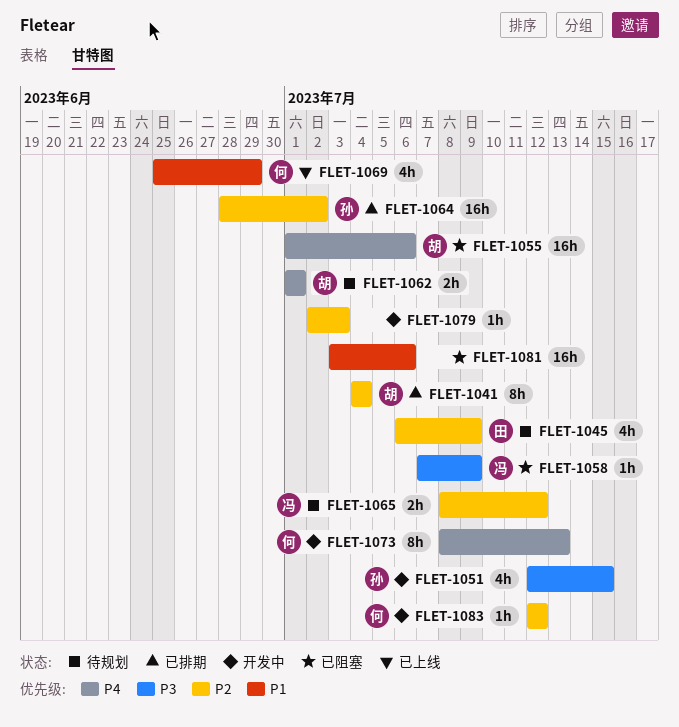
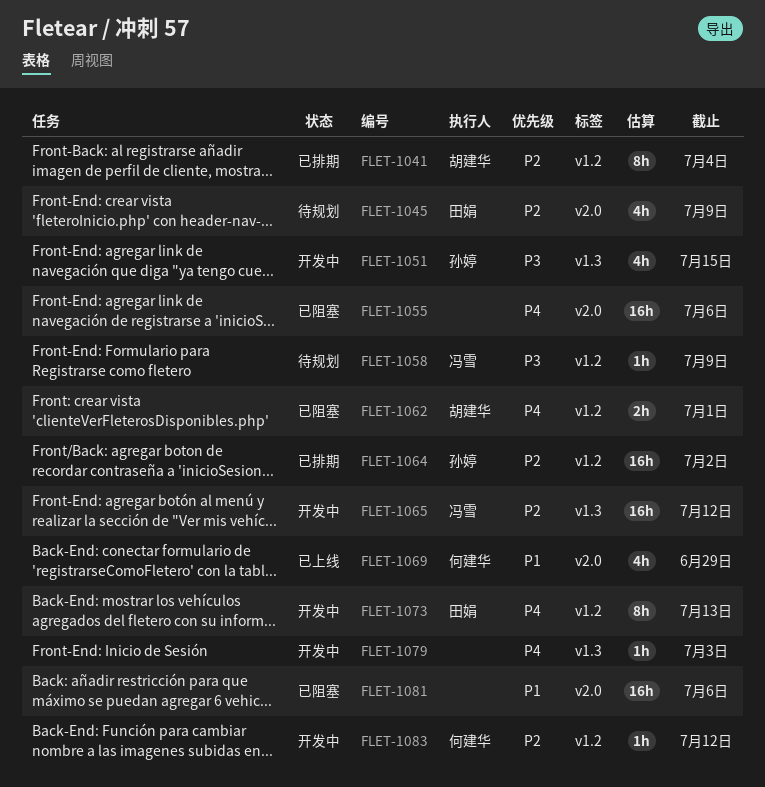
FLET-1055, owner: 胡建华 -> none
FLET-1058, status: 已阻塞 -> 待规划
FLET-1062, status: 待规划 -> 已阻塞
FLET-1065, status: 待规划 -> 开发中
FLET-1065, estimate: 2h -> 16h
FLET-1073, owner: 何建华 -> 田娟
FLET-1079, priority: P2 -> P4

